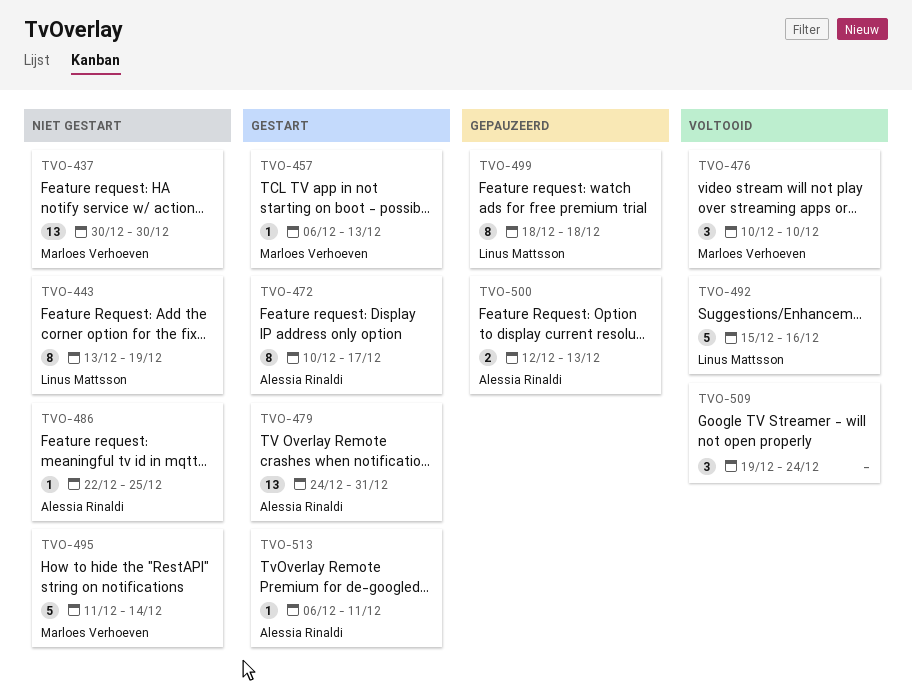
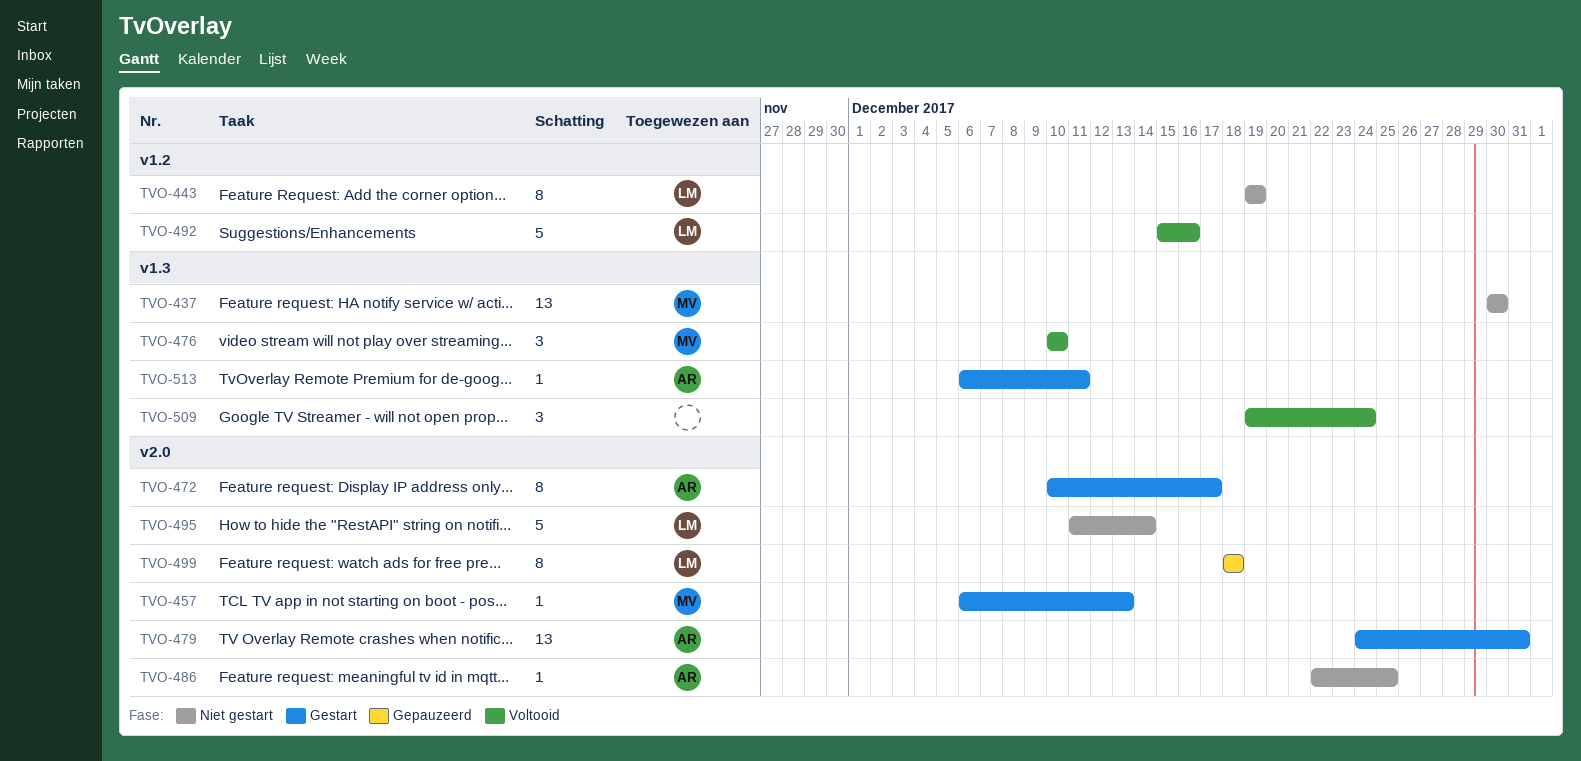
TVO-443, start: Dec 13 -> Dec 19
TVO-495, owner: Marloes Verhoeven -> Linus Mattsson
TVO-500: present -> none

